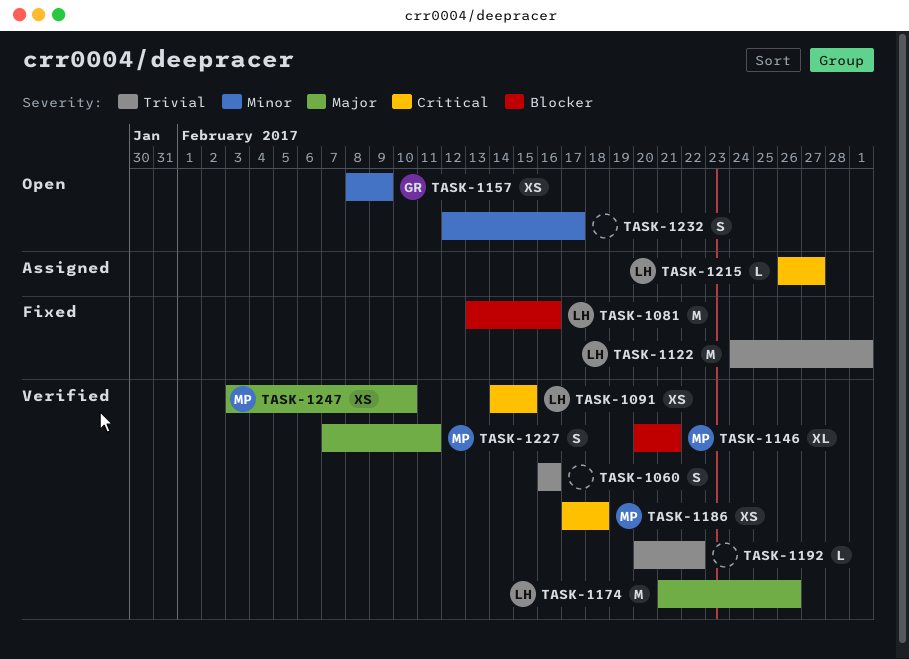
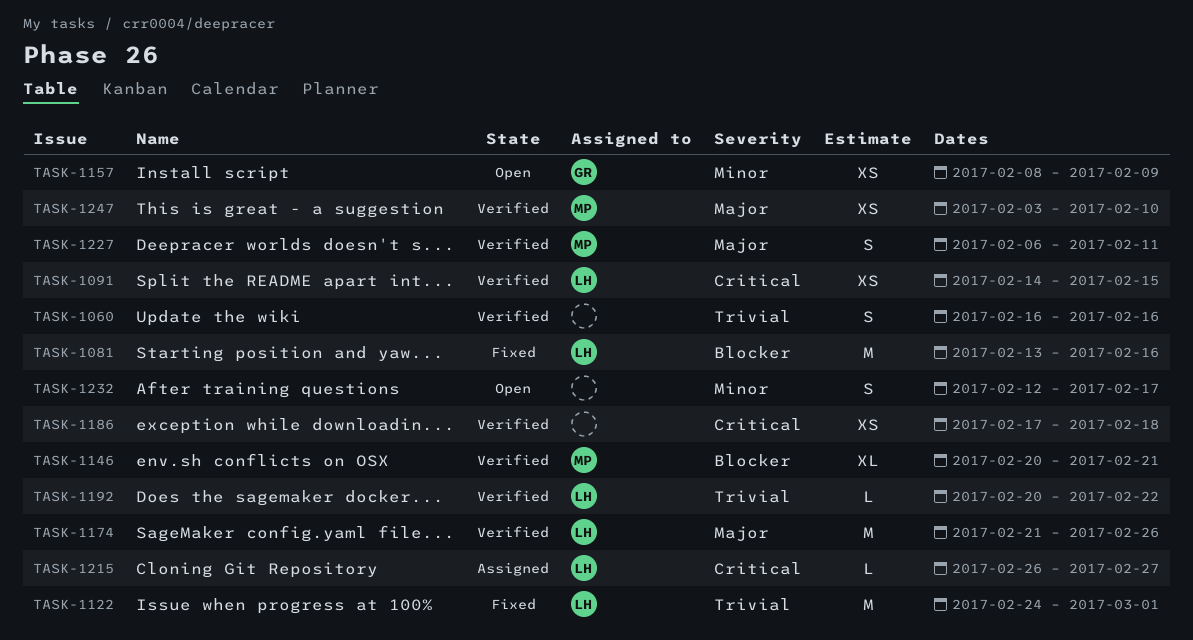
TASK-1186, owner: MP -> none
TASK-1192, owner: none -> LH
TASK-1227, start: Feb 7 -> Feb 6

